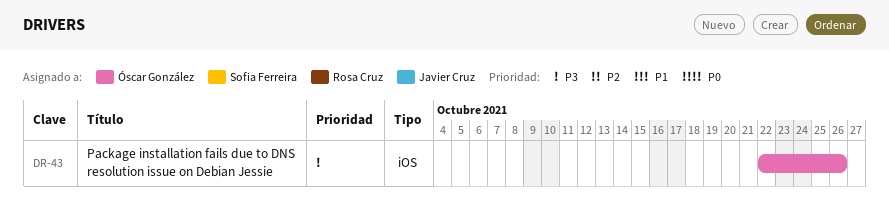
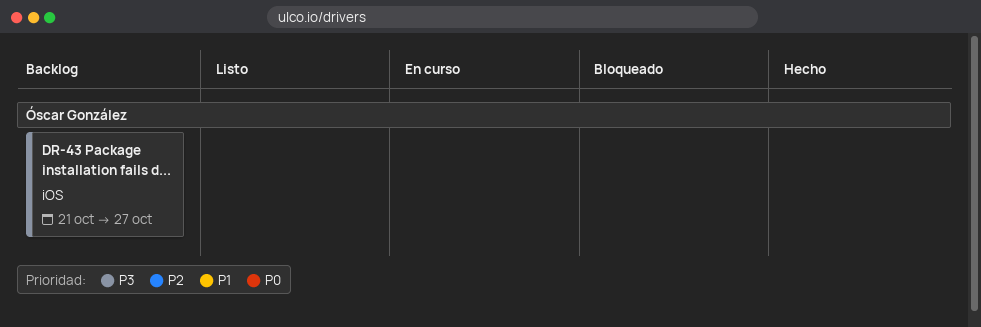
DR-43, start: Oct 22 -> Oct 21
DR-43, due: Oct 26 -> Oct 27

